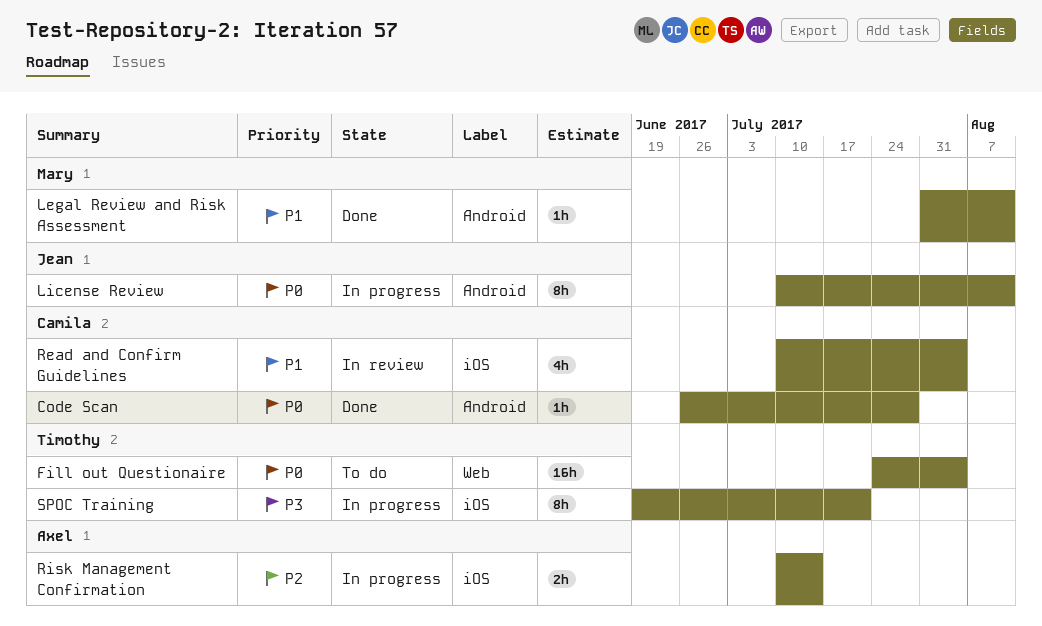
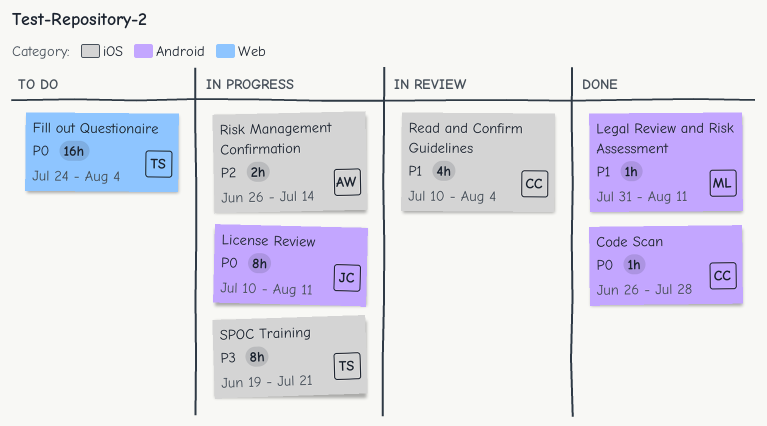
Risk Management Confirmation, start: Jul 10 -> Jun 26

